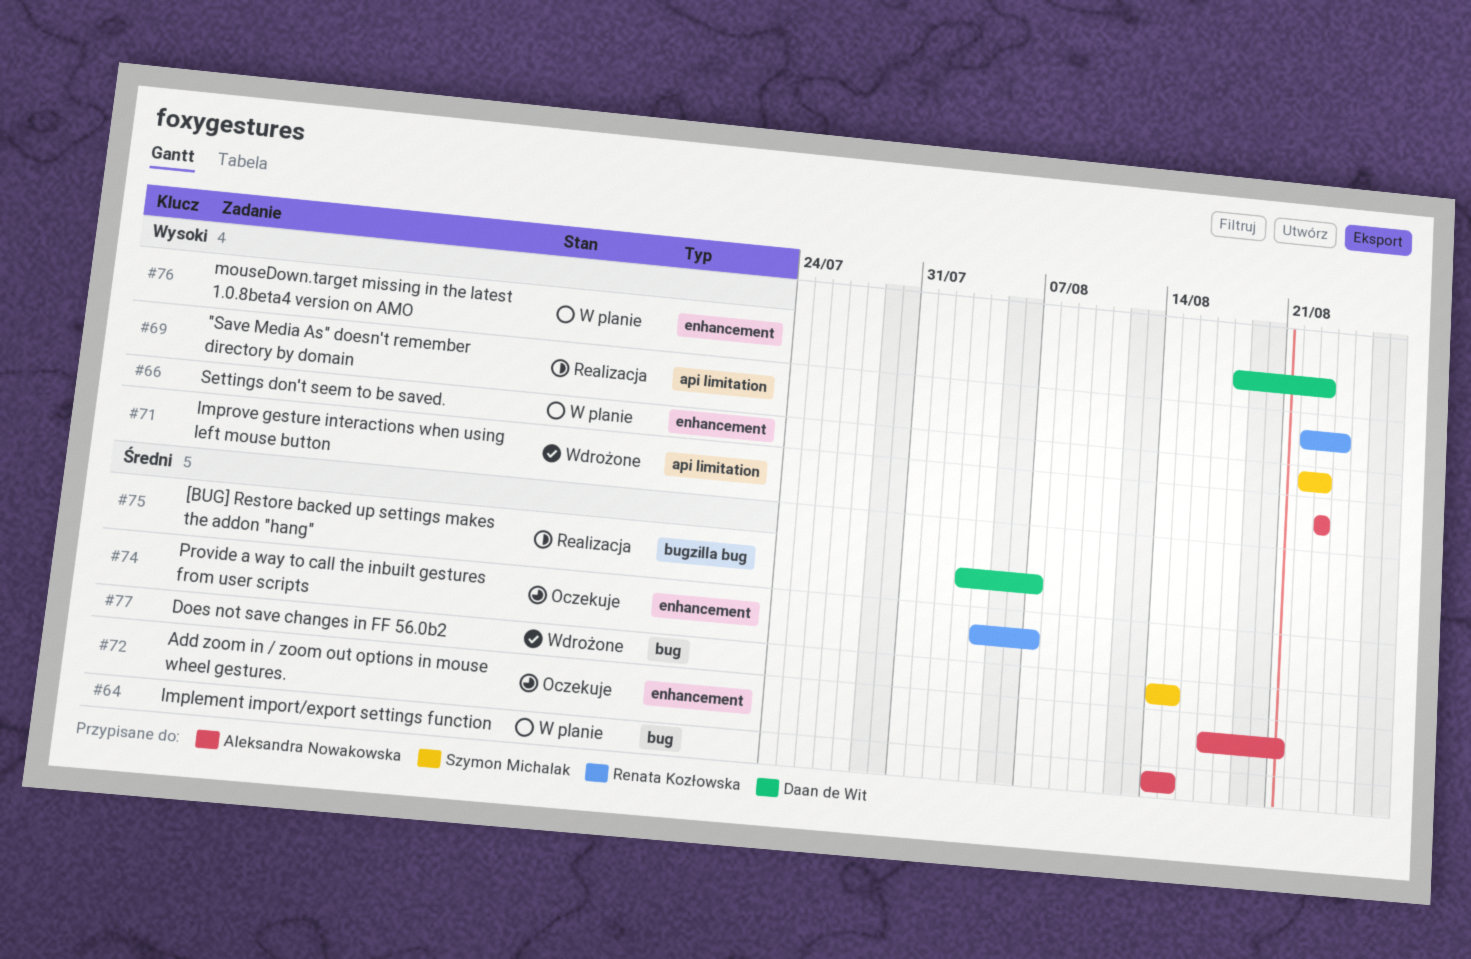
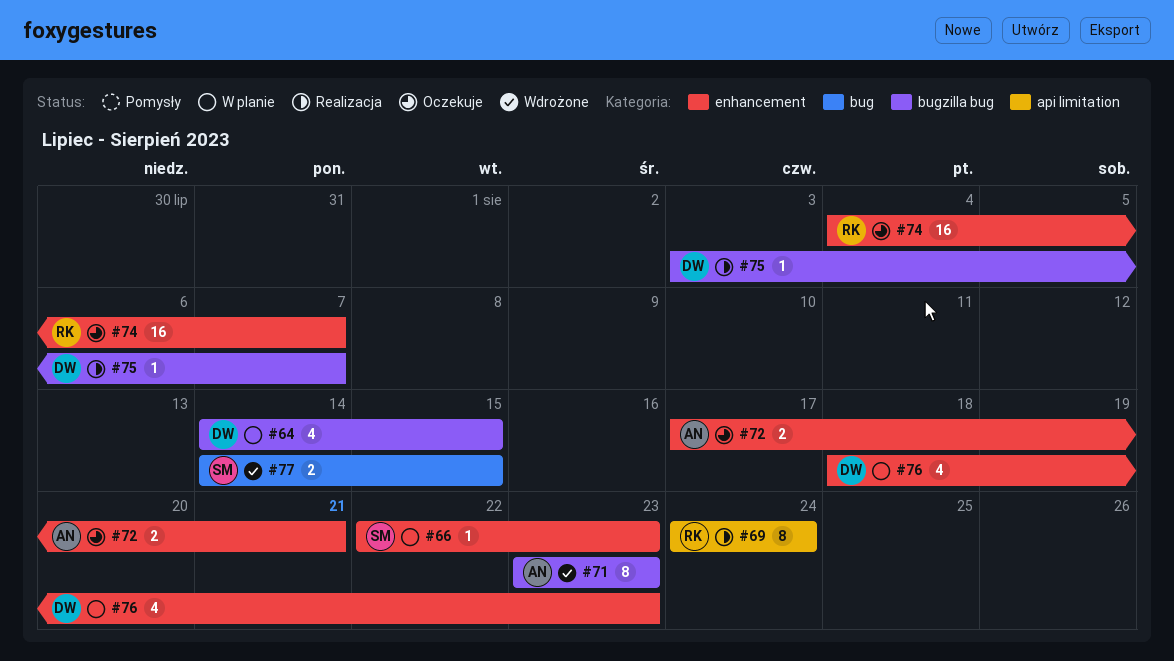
#64, owner: Aleksandra Nowakowska -> Daan de Wit
#64, label: bug -> bugzilla bug
#69, start: Aug 22 -> Aug 24
#71, label: api limitation -> bugzilla bug

